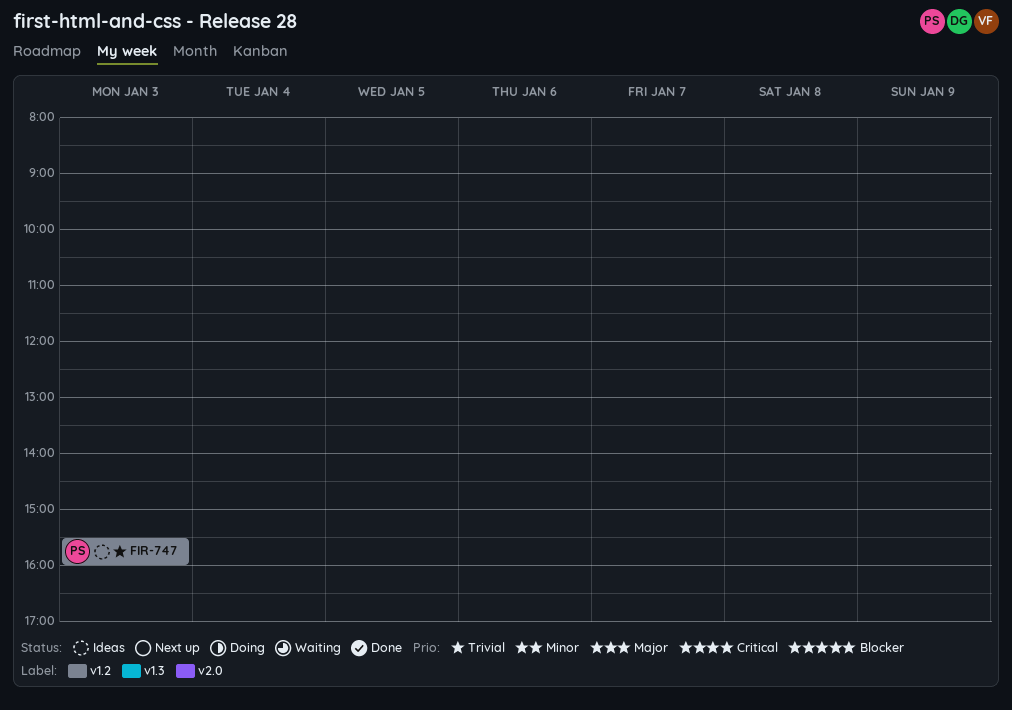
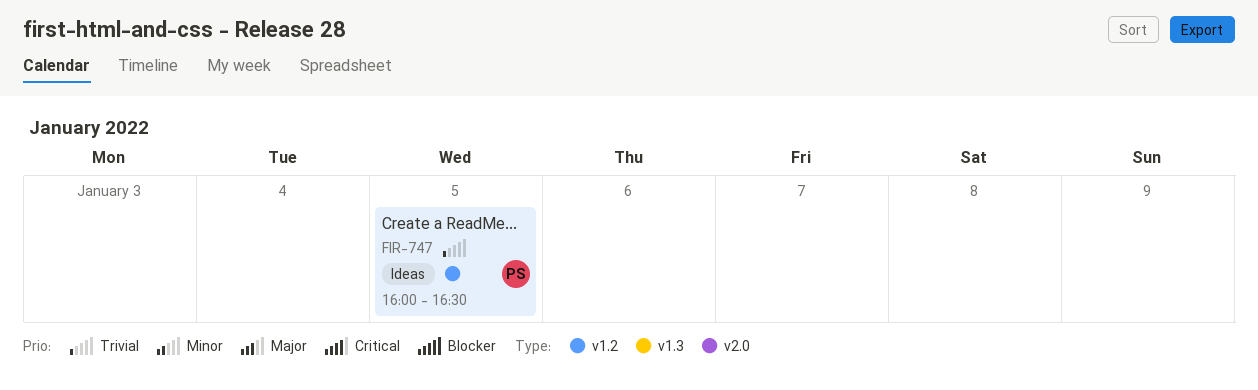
FIR-747, day: Jan 3 -> Jan 5
FIR-747, begins: 15:30 -> 16:00
FIR-747, ends: 16:00 -> 16:30

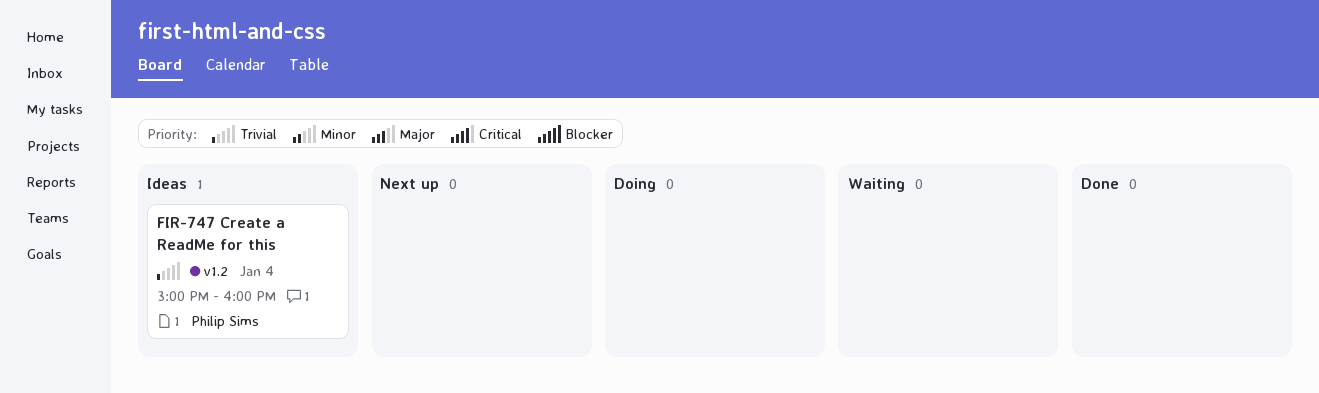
FIR-747, day: Jan 5 -> Jan 4
FIR-747, begins: 16:00 -> 15:00
FIR-747, ends: 16:30 -> 16:00

